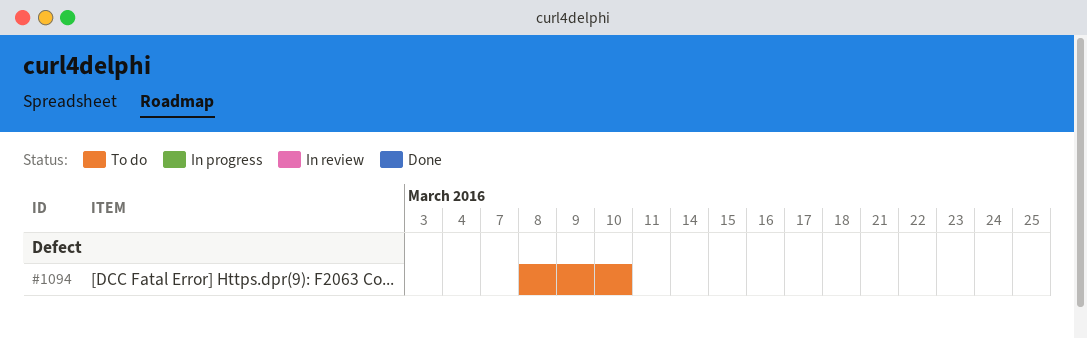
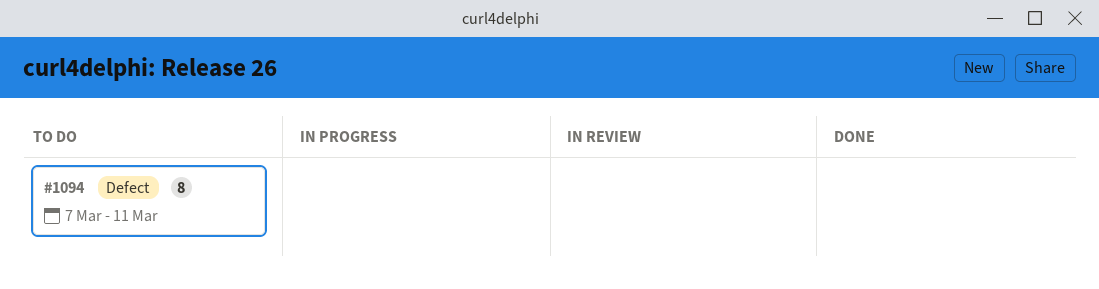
#1094, start: Mar 8 -> Mar 7
#1094, due: Mar 10 -> Mar 11

